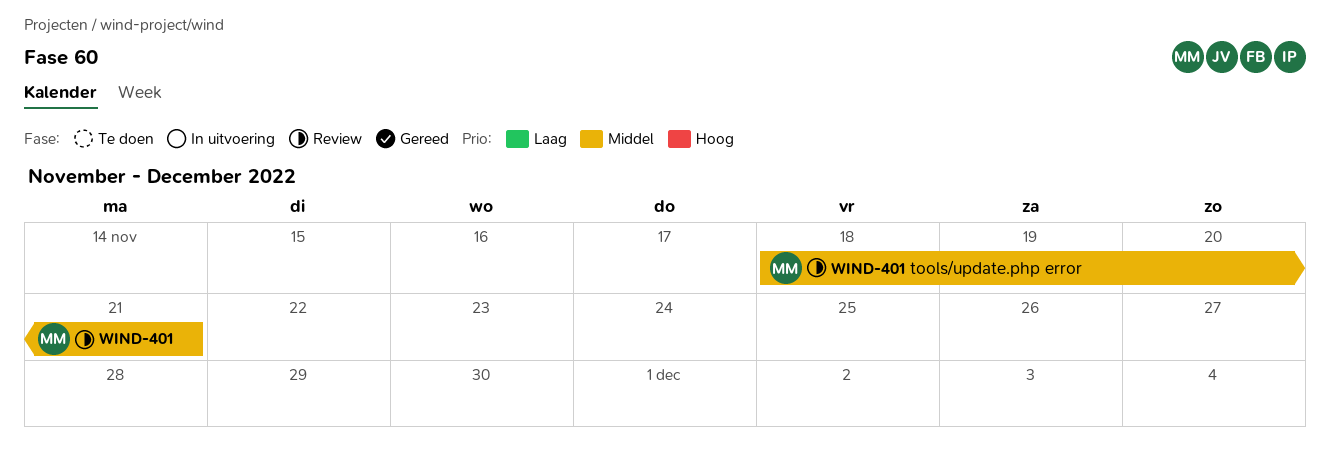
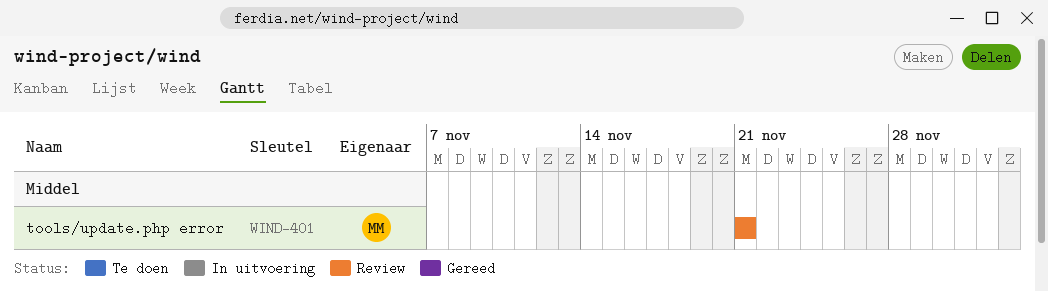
WIND-401, start: Nov 18 -> Nov 21

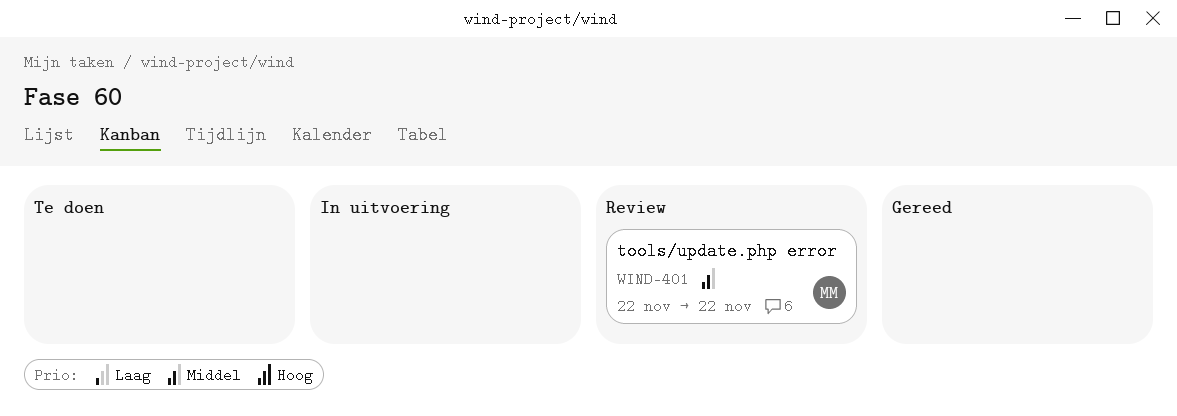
WIND-401, start: Nov 21 -> Nov 22
WIND-401, due: Nov 21 -> Nov 22

